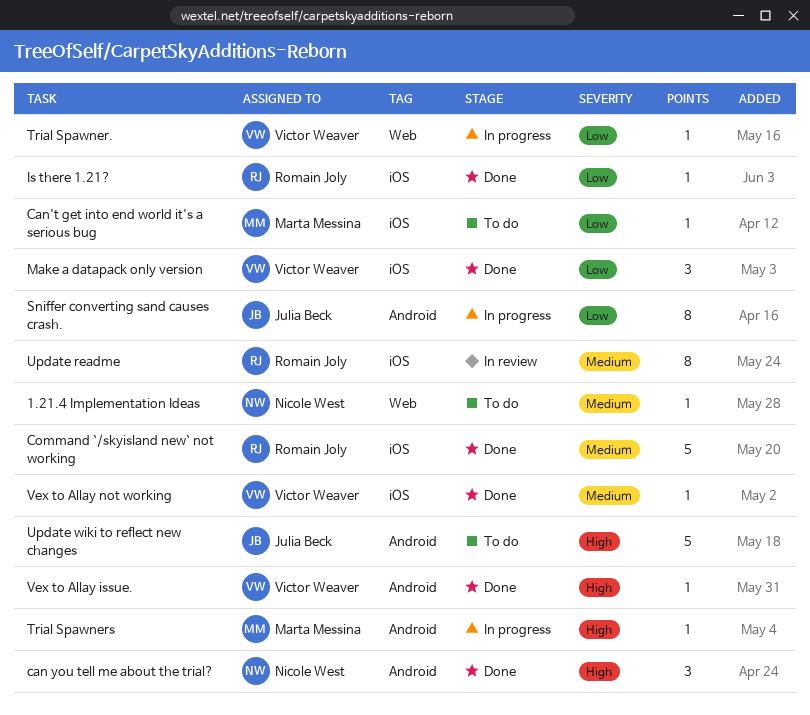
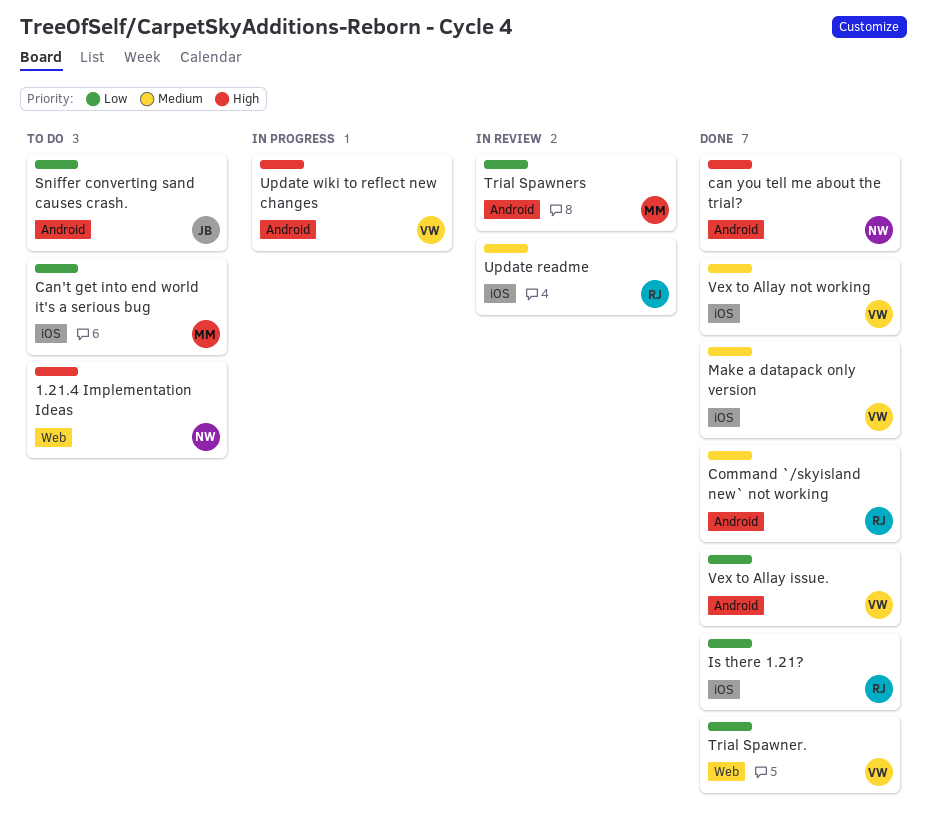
1.21.4 Implementation Ideas, priority: Medium -> High
Command `/skyisland new` not working, label: iOS -> Android
Make a datapack only version, priority: Low -> Medium
Sniffer converting sand causes crash., status: In progress -> To do
Trial Spawner., status: In progress -> Done
Trial Spawners, status: In progress -> In review
Trial Spawners, priority: High -> Low
Update wiki to reflect new changes, status: To do -> In progress
Update wiki to reflect new changes, owner: Julia Beck -> Victor Weaver
Vex to Allay issue., priority: High -> Low

